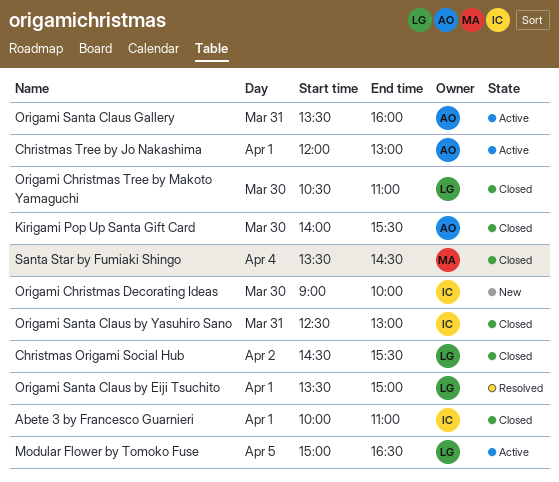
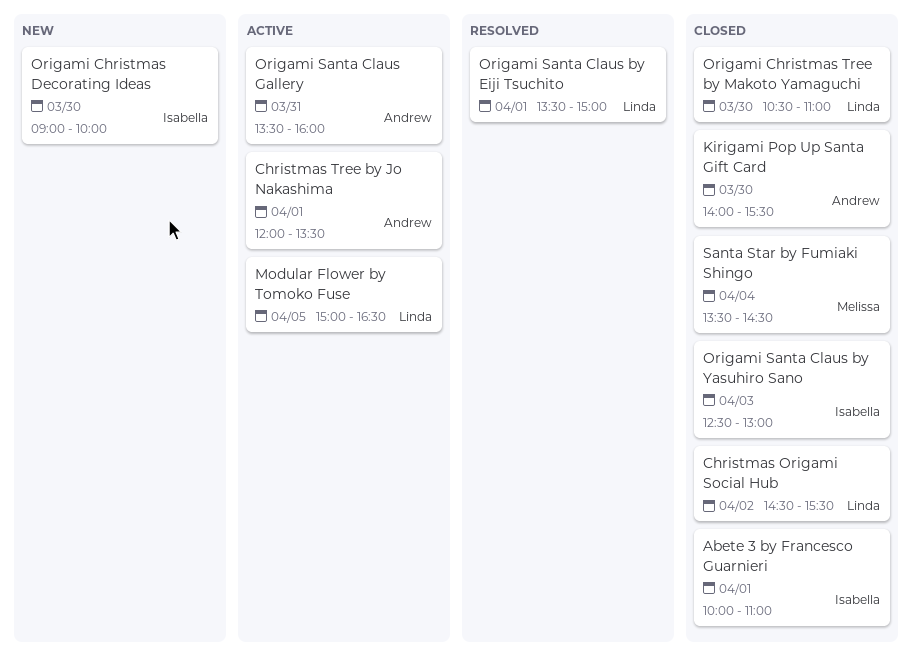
Christmas Tree by Jo Nakashima, ends: 13:00 -> 13:30
Origami Santa Claus by Yasuhiro Sano, day: Mar 31 -> Apr 3

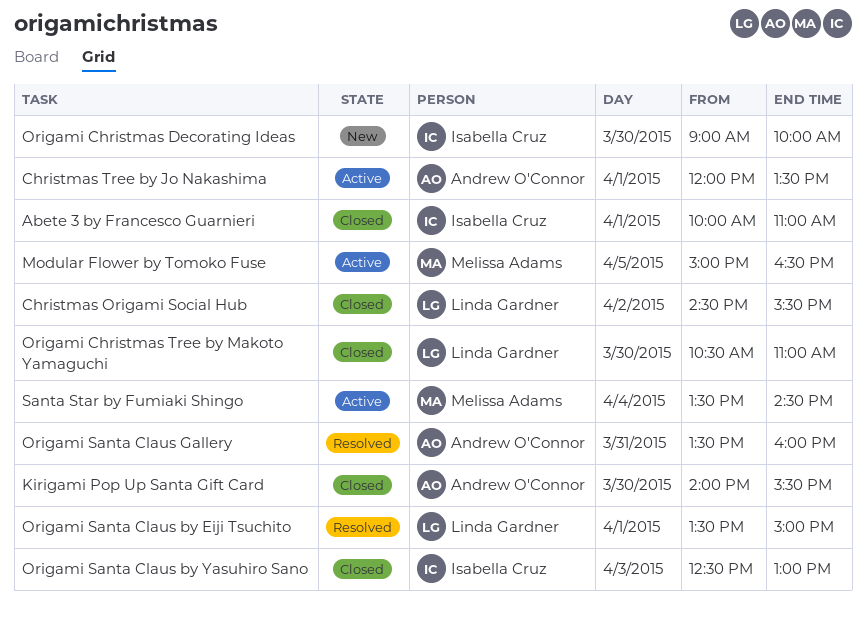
Modular Flower by Tomoko Fuse, owner: Linda Gardner -> Melissa Adams
Origami Santa Claus Gallery, status: Active -> Resolved
Santa Star by Fumiaki Shingo, status: Closed -> Active

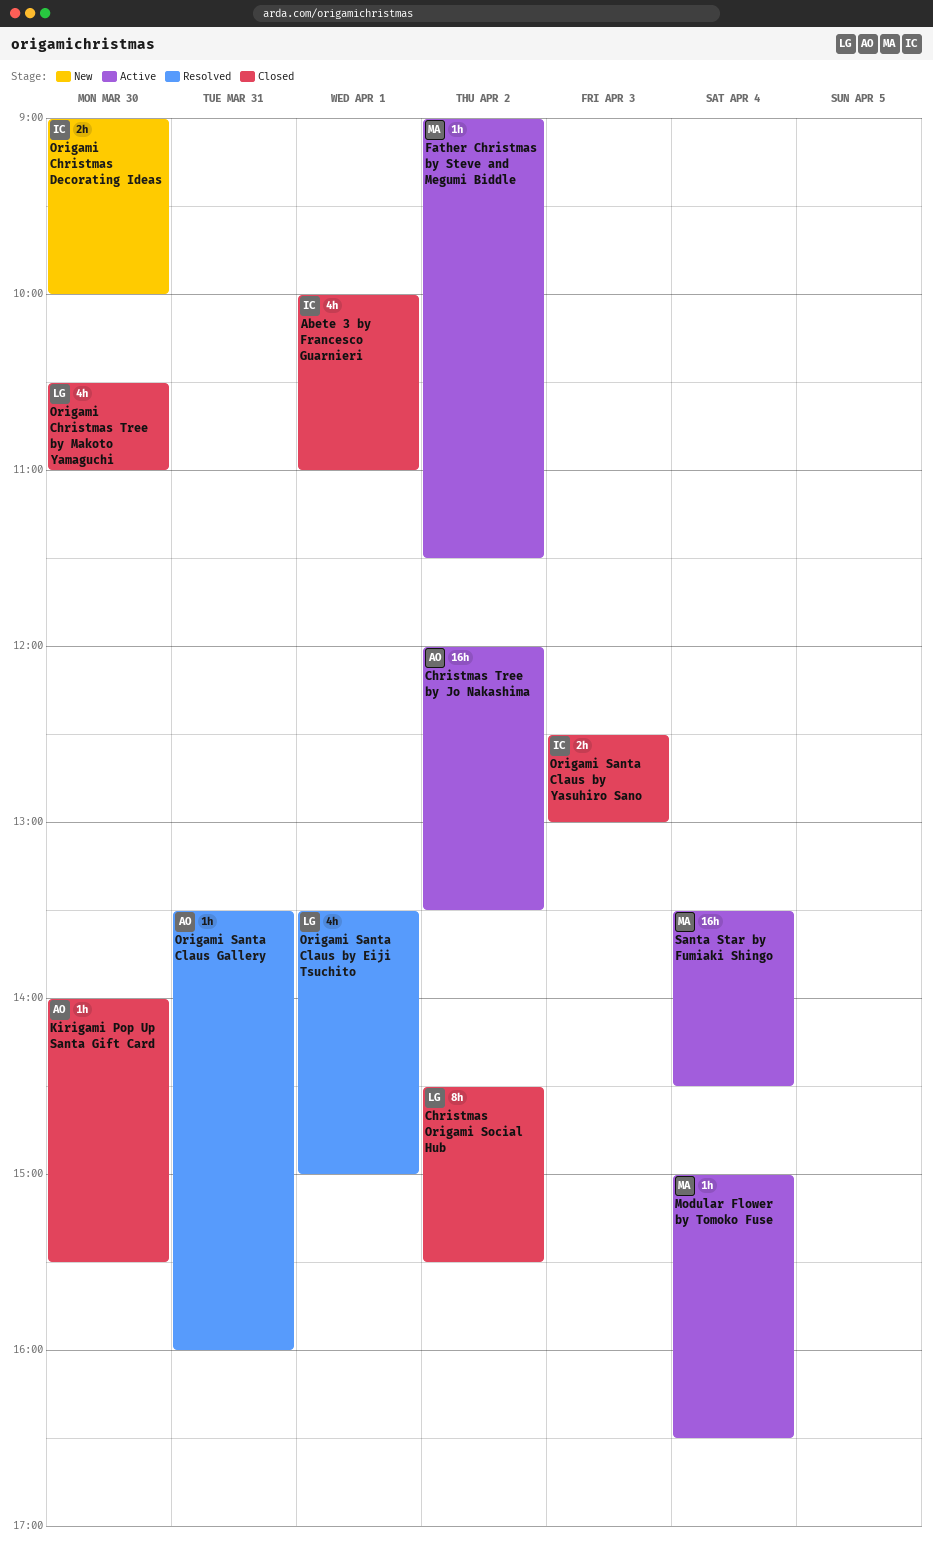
Christmas Tree by Jo Nakashima, day: Apr 1 -> Apr 2
Father Christmas by Steve and Megumi Biddle: none -> present
Modular Flower by Tomoko Fuse, day: Apr 5 -> Apr 4

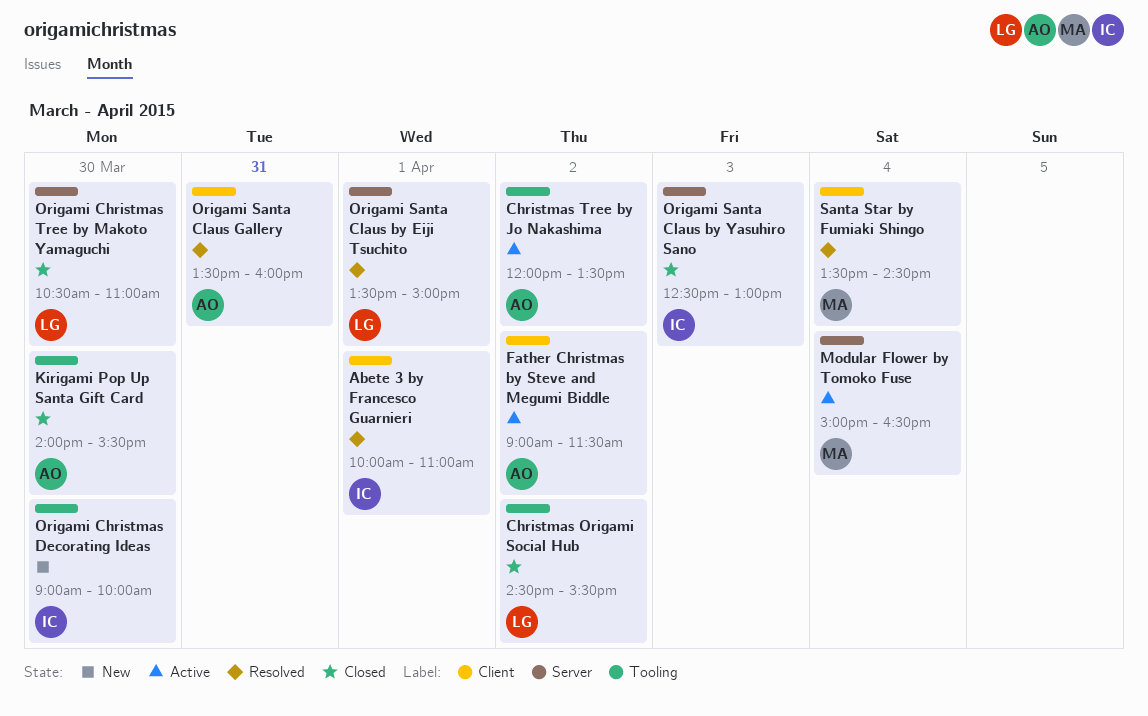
Abete 3 by Francesco Guarnieri, status: Closed -> Resolved
Father Christmas by Steve and Megumi Biddle, owner: MA -> AO
Santa Star by Fumiaki Shingo, status: Active -> Resolved

